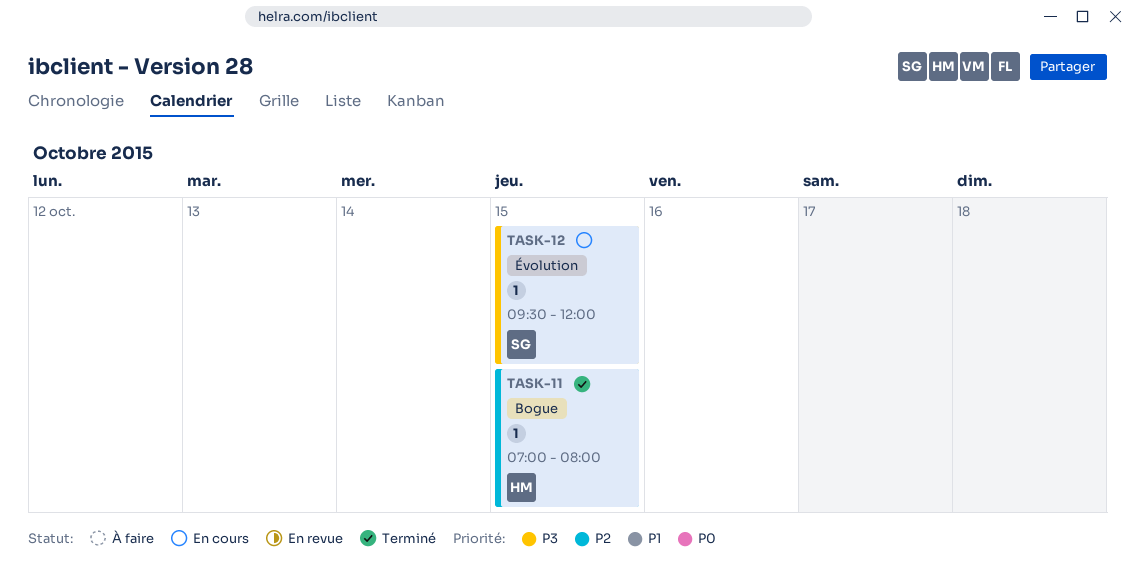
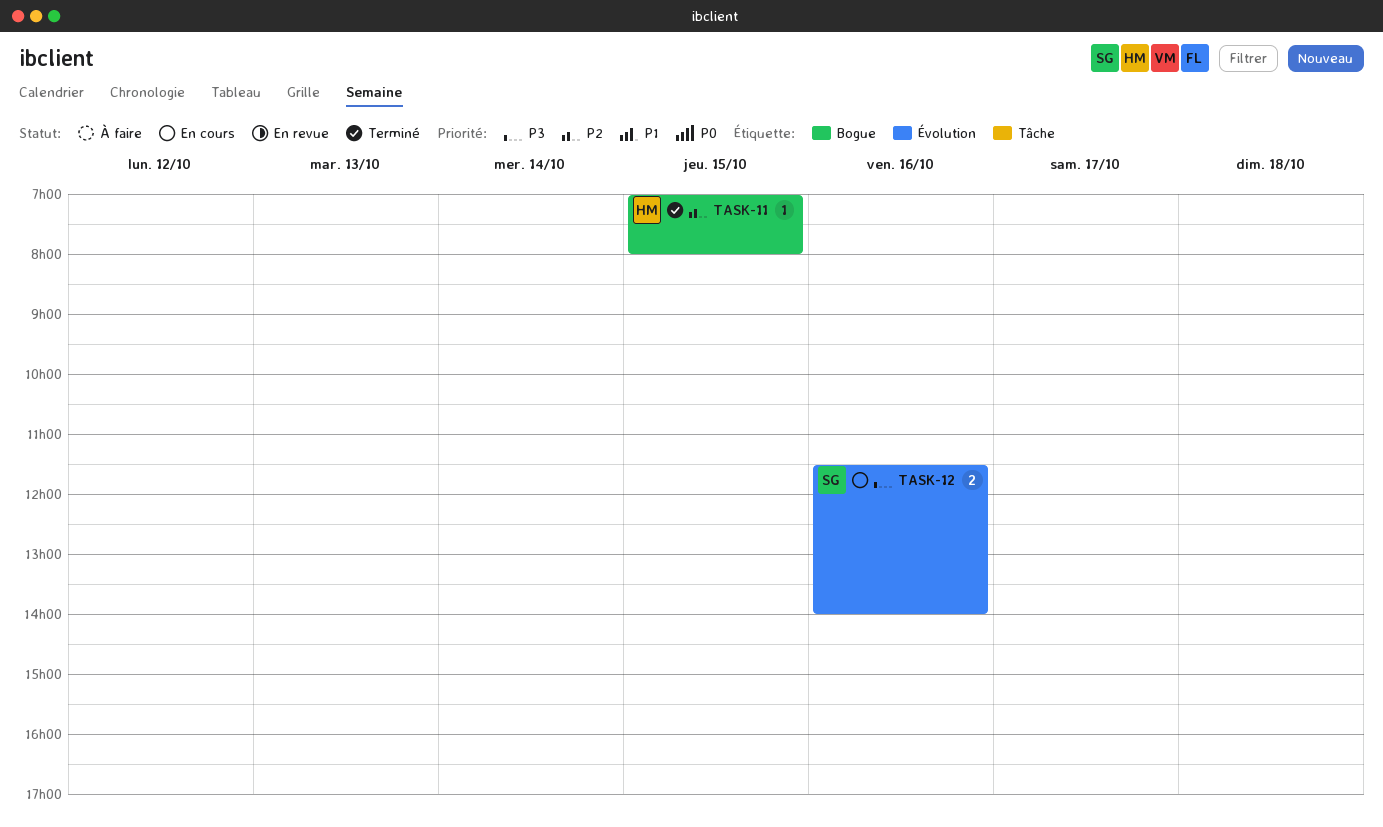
TASK-12, estimate: 1 -> 2
TASK-12, day: Oct 15 -> Oct 16
TASK-12, begins: 09:30 -> 11:30
TASK-12, ends: 12:00 -> 14:00

